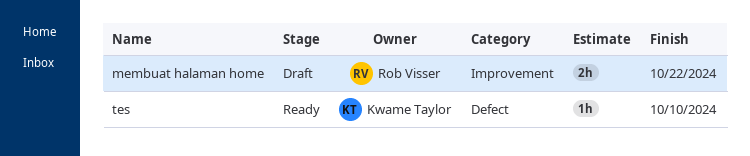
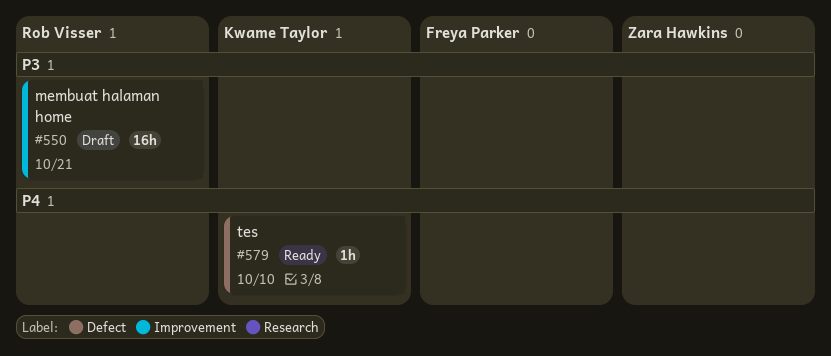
membuat halaman home, estimate: 2h -> 16h
membuat halaman home, due: Oct 22 -> Oct 21

